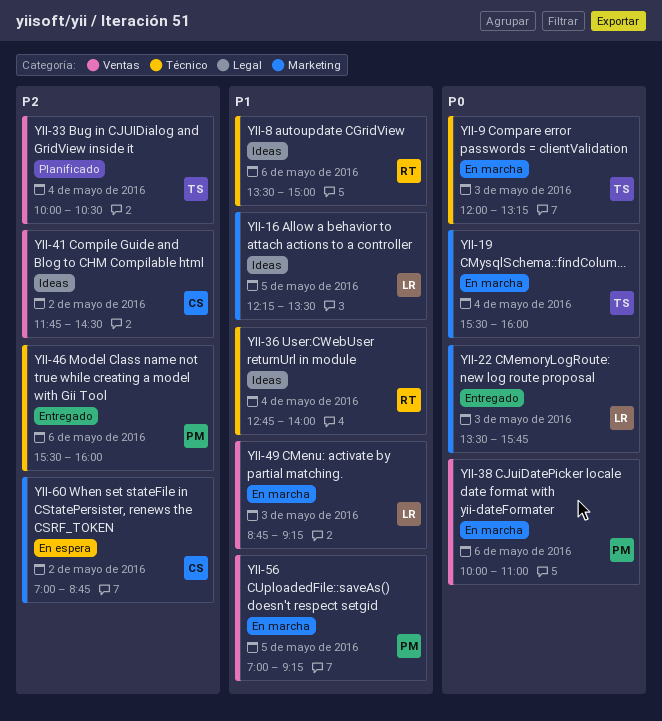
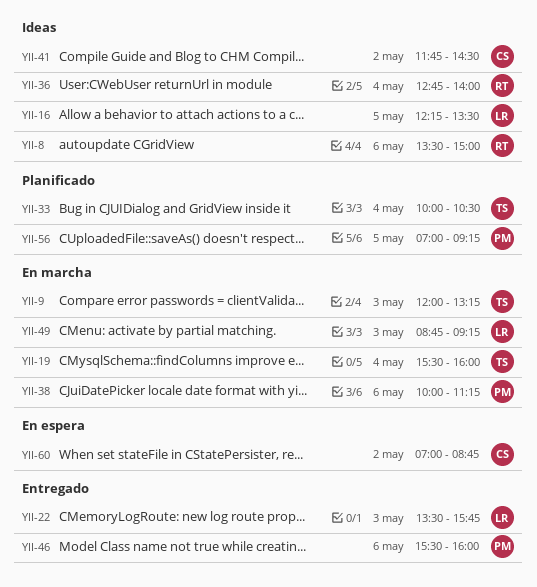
YII-38, ends: 11:00 -> 11:15
YII-56, status: En marcha -> Planificado

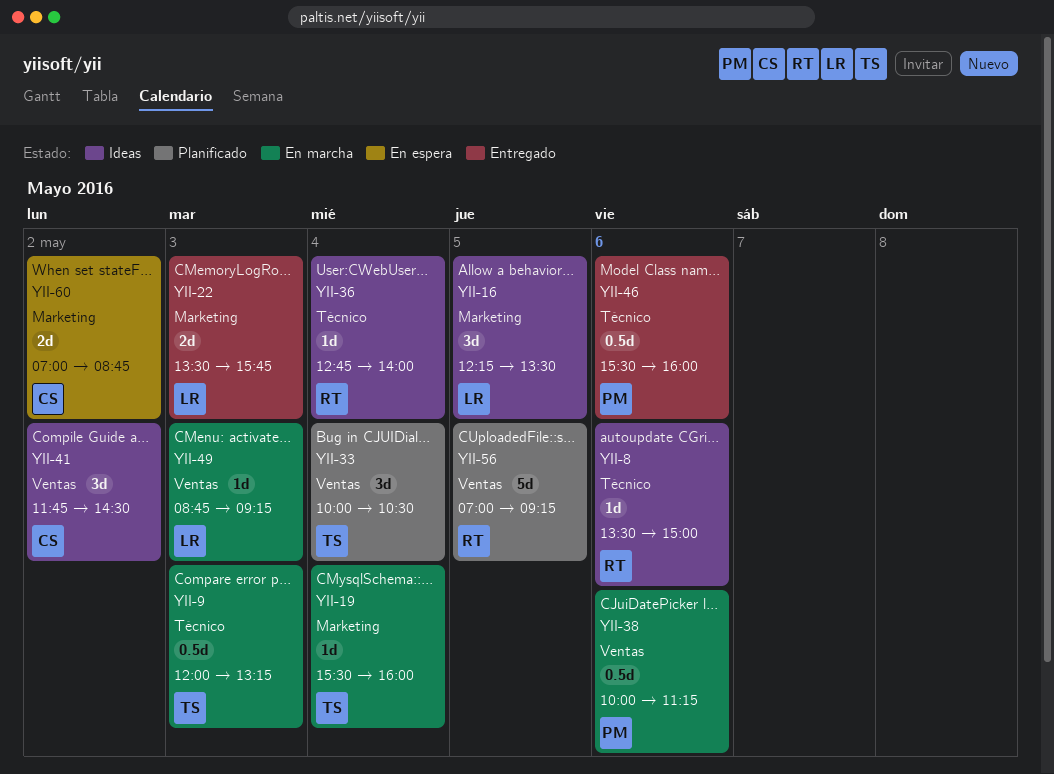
YII-56, owner: PM -> RT

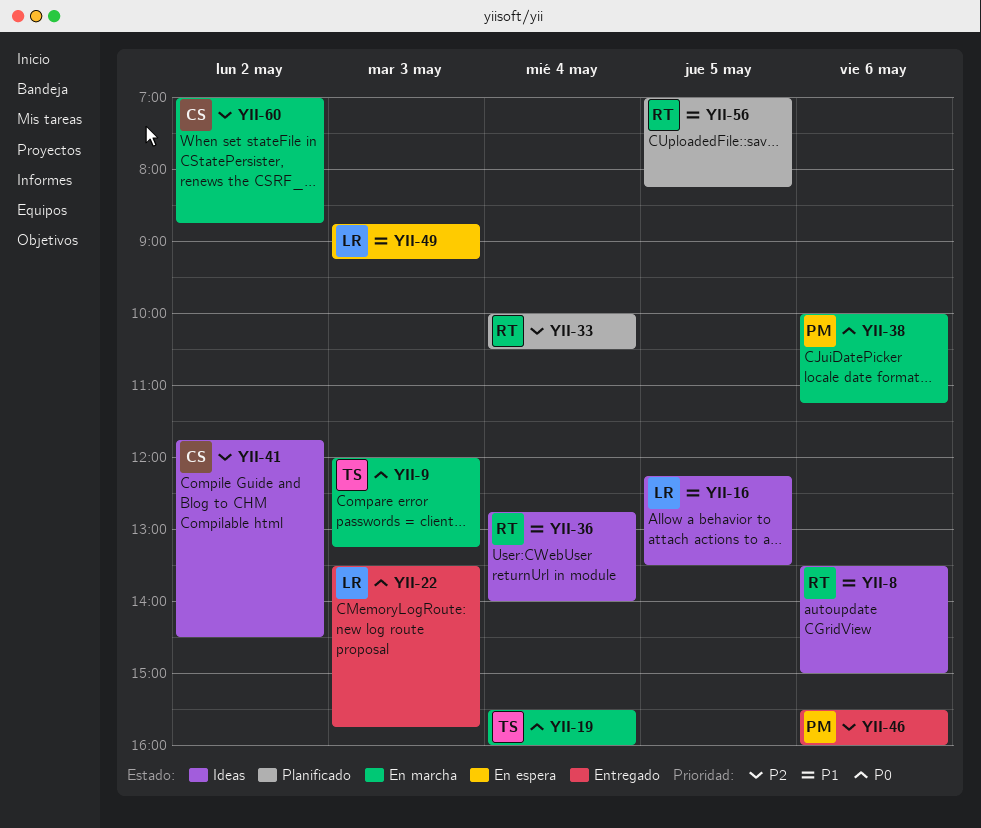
YII-33, owner: TS -> RT
YII-49, status: En marcha -> En espera
YII-56, ends: 09:15 -> 08:15
YII-60, status: En espera -> En marcha

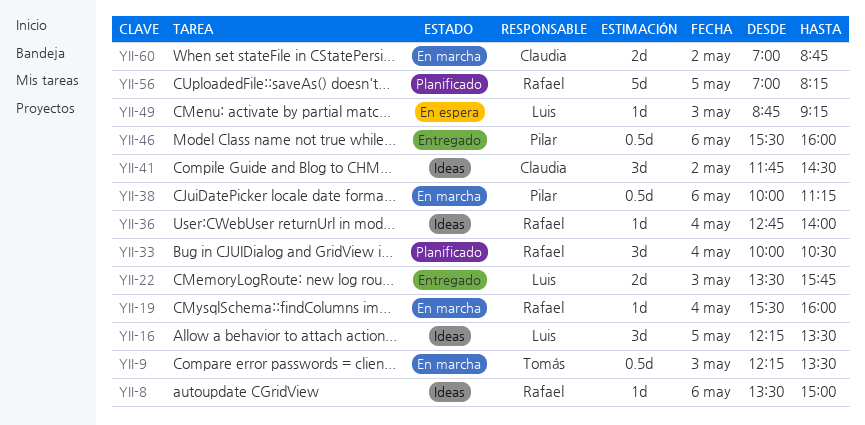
YII-9, begins: 12:00 -> 12:15
YII-9, ends: 13:15 -> 13:30
YII-19, owner: Tomás -> Rafael

